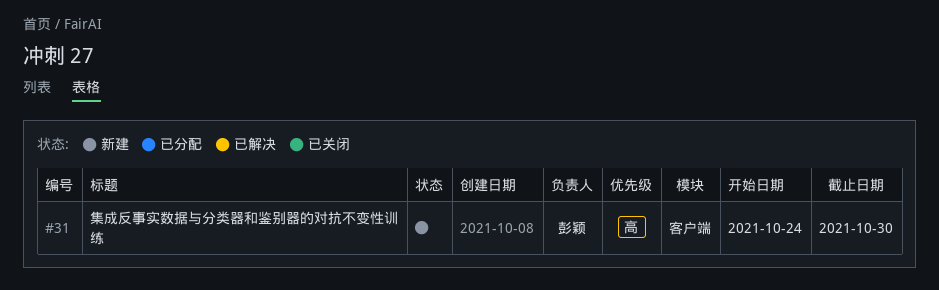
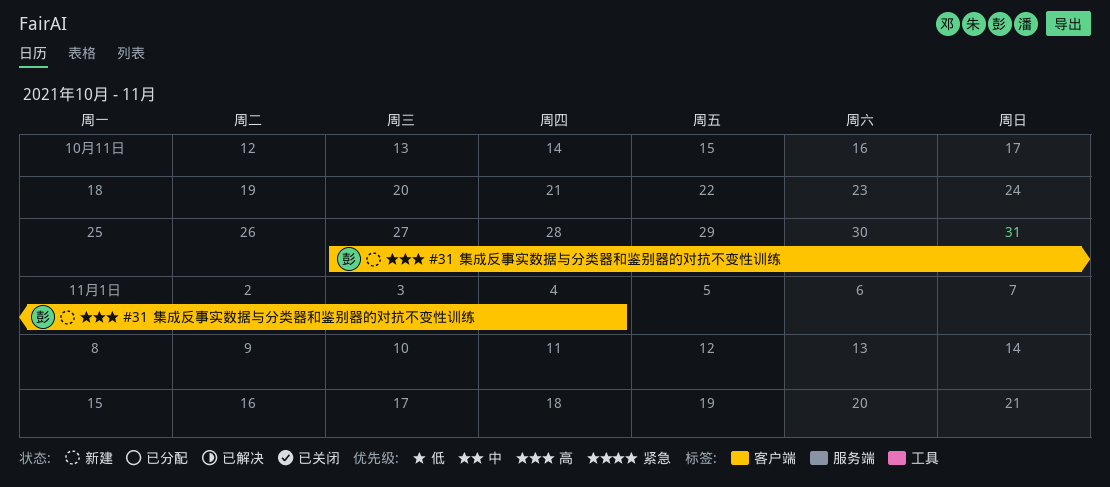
#31, start: Oct 24 -> Oct 27
#31, due: Oct 30 -> Nov 4

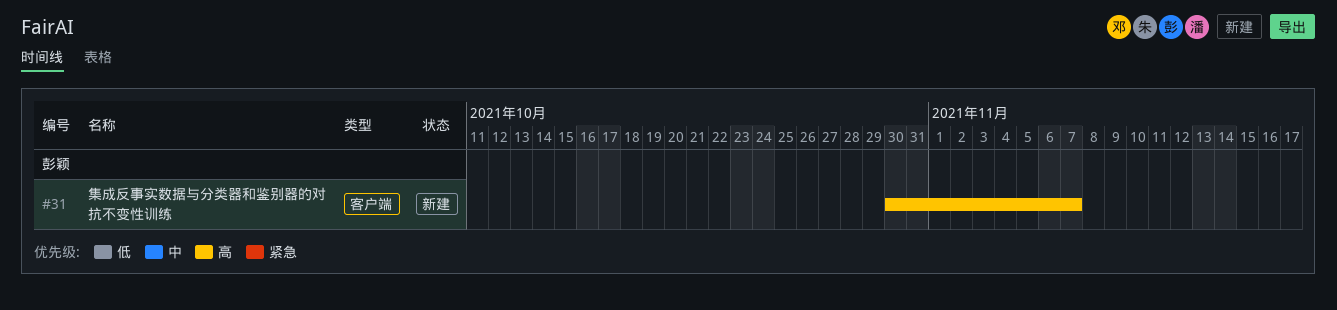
#31, start: Oct 27 -> Oct 30
#31, due: Nov 4 -> Nov 7

